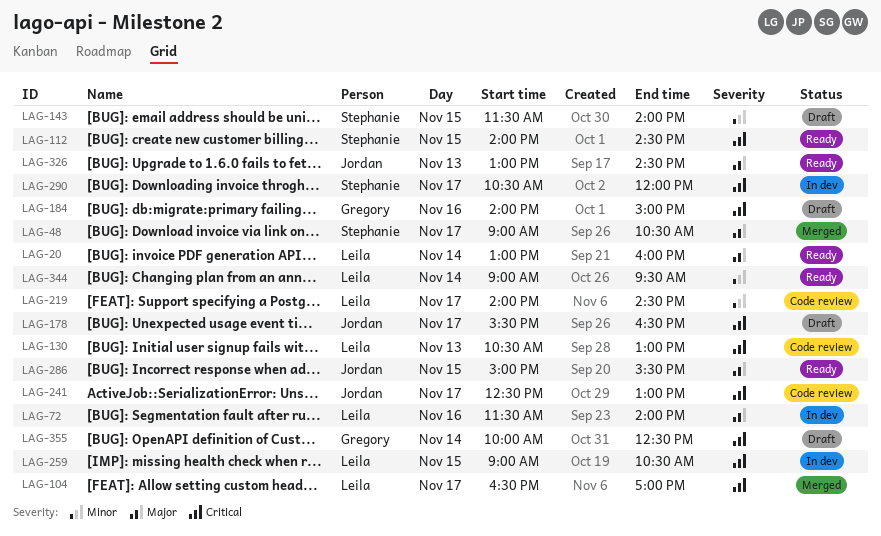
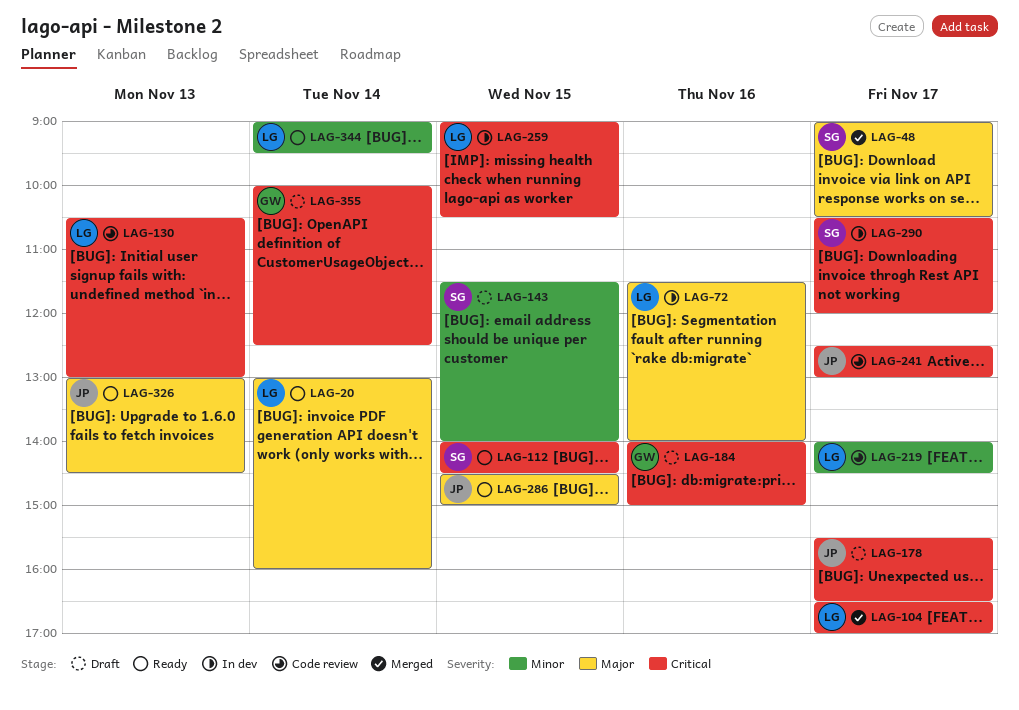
LAG-286, begins: 15:00 -> 14:30
LAG-286, ends: 15:30 -> 15:00

